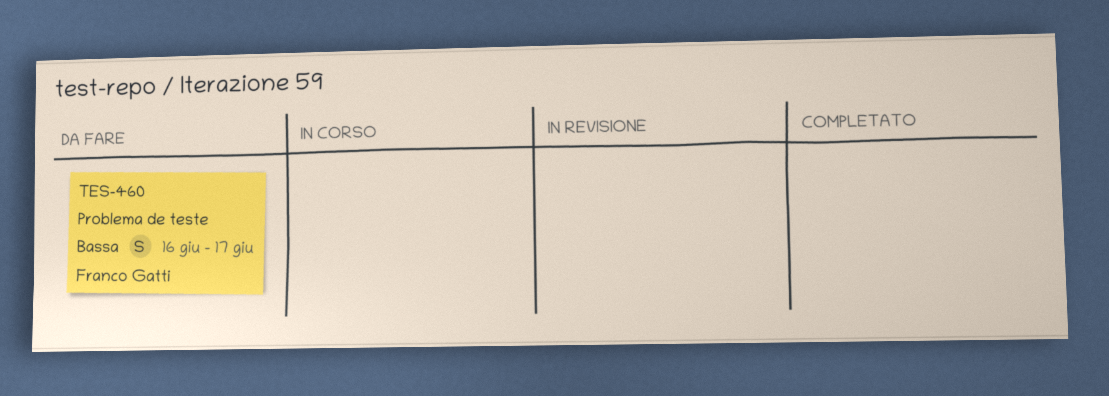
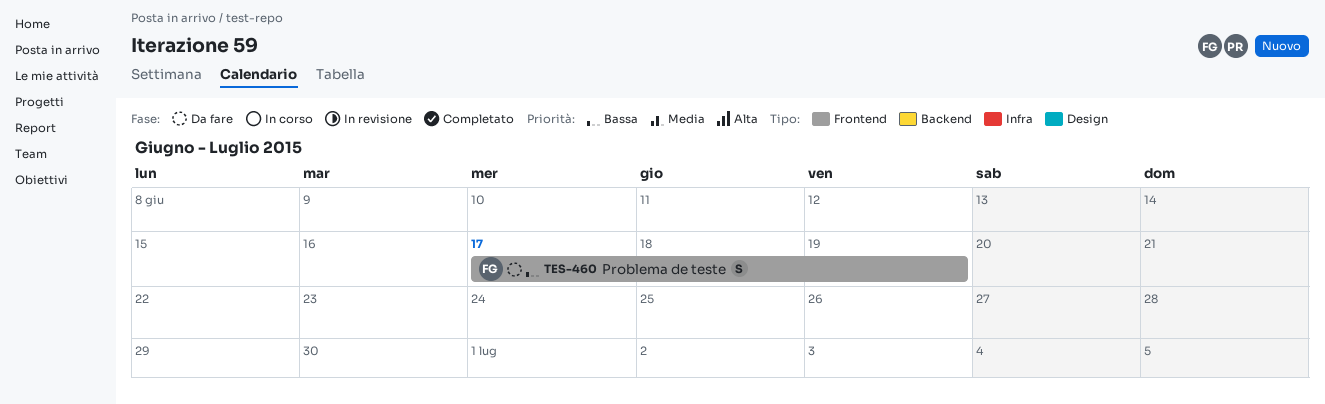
TES-460, start: Jun 16 -> Jun 17
TES-460, due: Jun 17 -> Jun 19

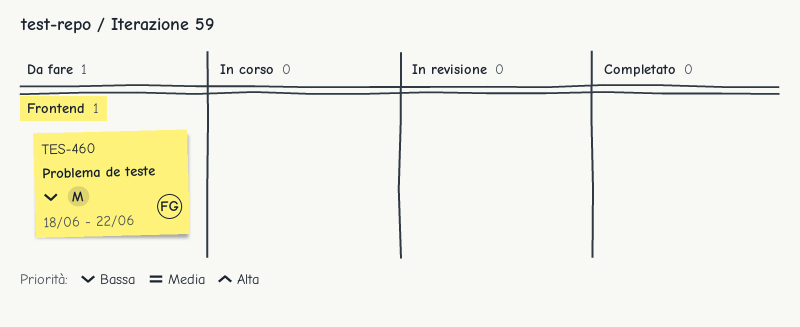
TES-460, estimate: S -> M
TES-460, start: Jun 17 -> Jun 18
TES-460, due: Jun 19 -> Jun 22

